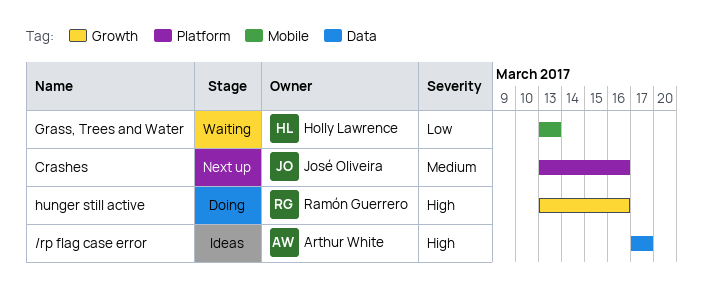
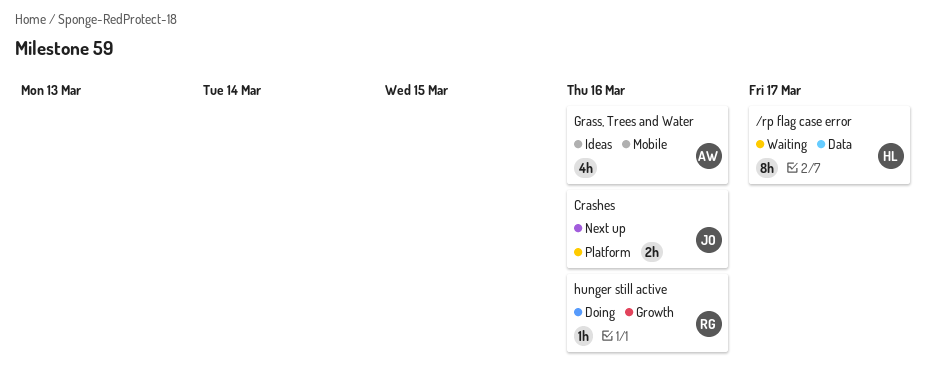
/rp flag case error, status: Ideas -> Waiting
/rp flag case error, owner: Arthur White -> Holly Lawrence
Grass, Trees and Water, status: Waiting -> Ideas
Grass, Trees and Water, owner: Holly Lawrence -> Arthur White
Grass, Trees and Water, due: Mar 13 -> Mar 16

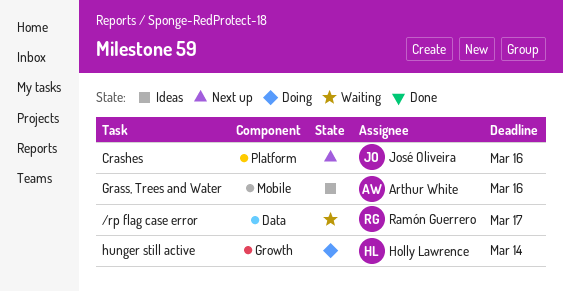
/rp flag case error, owner: Holly Lawrence -> Ramón Guerrero
hunger still active, owner: Ramón Guerrero -> Holly Lawrence
hunger still active, due: Mar 16 -> Mar 14

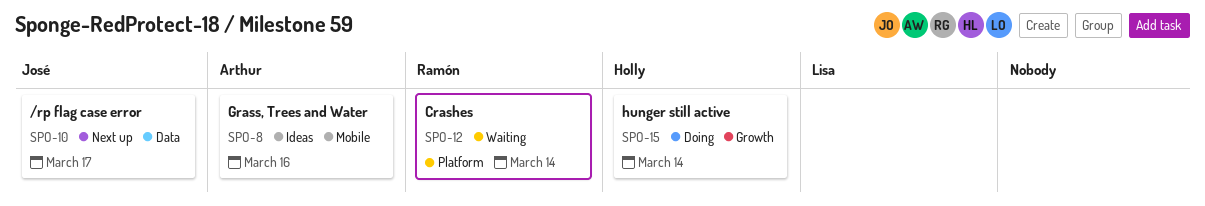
/rp flag case error, status: Waiting -> Next up
/rp flag case error, owner: Ramón Guerrero -> José Oliveira
Crashes, status: Next up -> Waiting
Crashes, owner: José Oliveira -> Ramón Guerrero
Crashes, due: Mar 16 -> Mar 14

